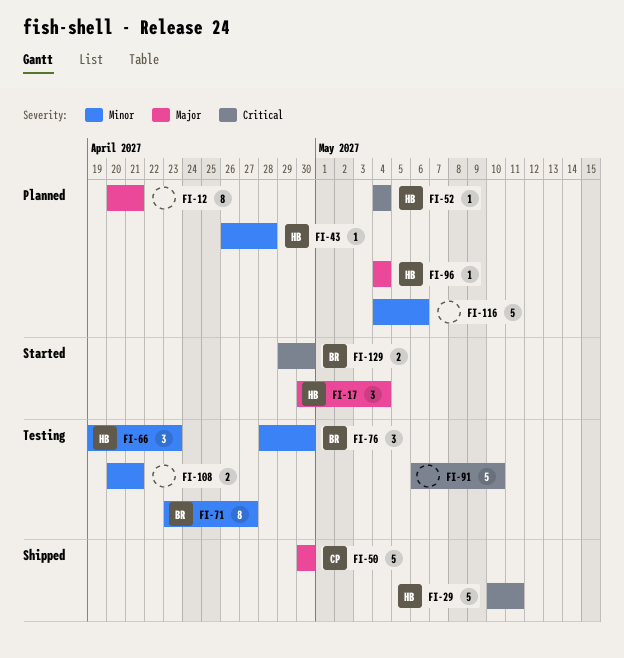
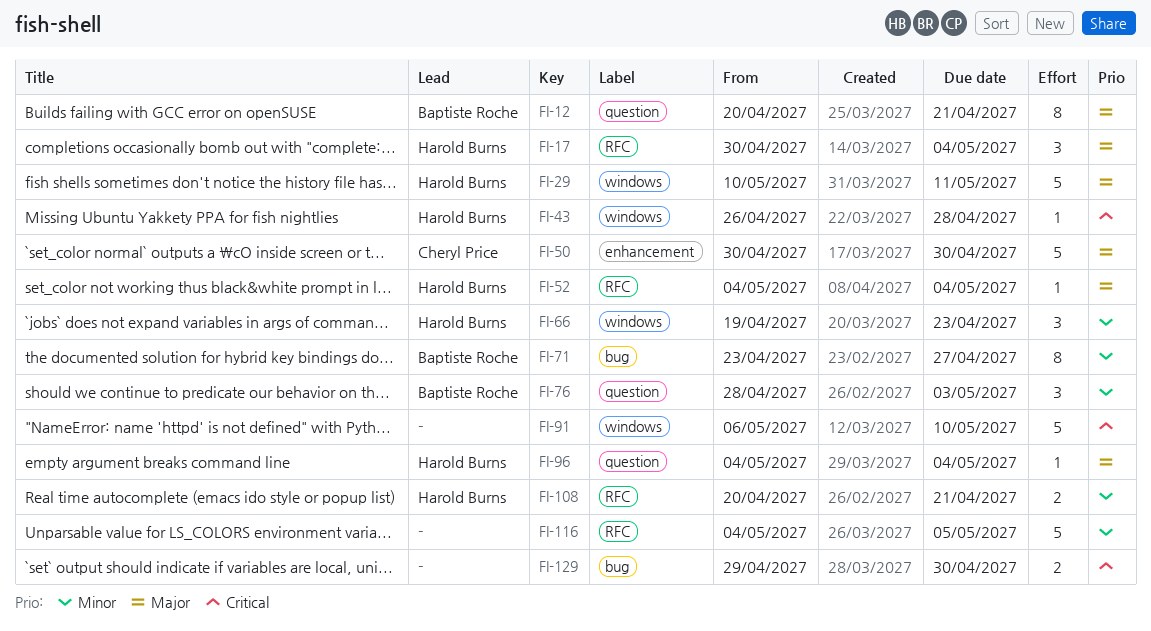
FI-12, owner: none -> Baptiste Roche
FI-29, priority: Critical -> Major
FI-43, priority: Minor -> Critical
FI-52, priority: Critical -> Major
FI-76, due: Apr 30 -> May 3
FI-108, owner: none -> Harold Burns
FI-116, due: May 6 -> May 5
FI-129, owner: Baptiste Roche -> none

